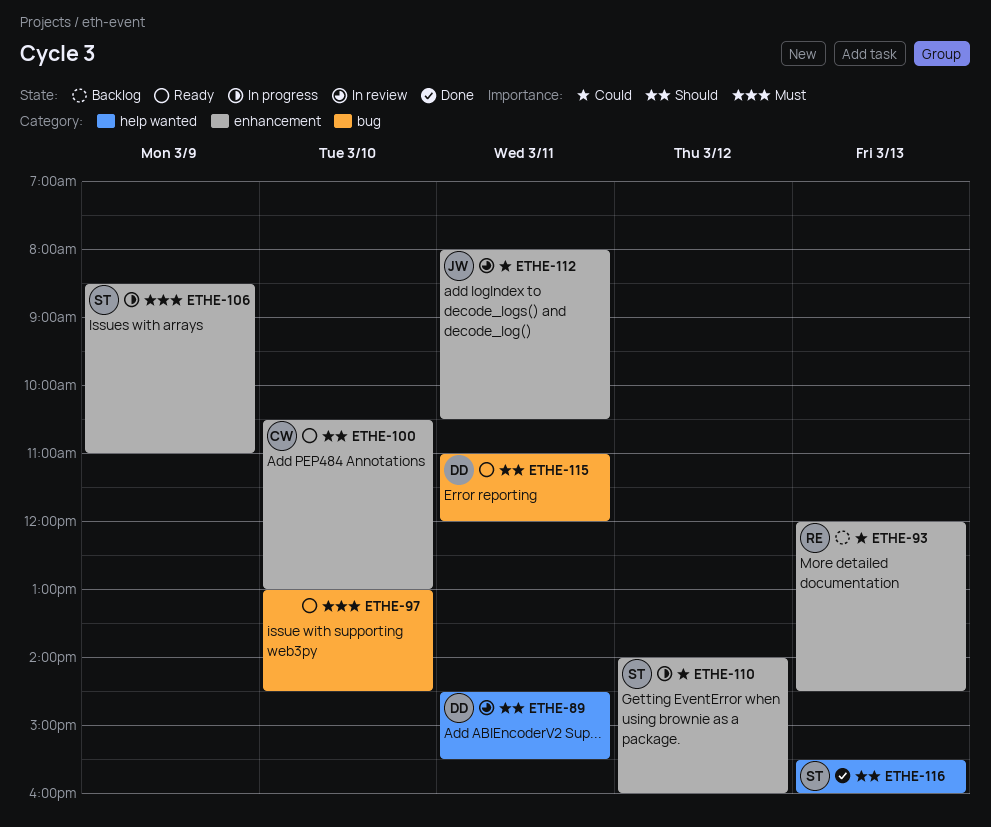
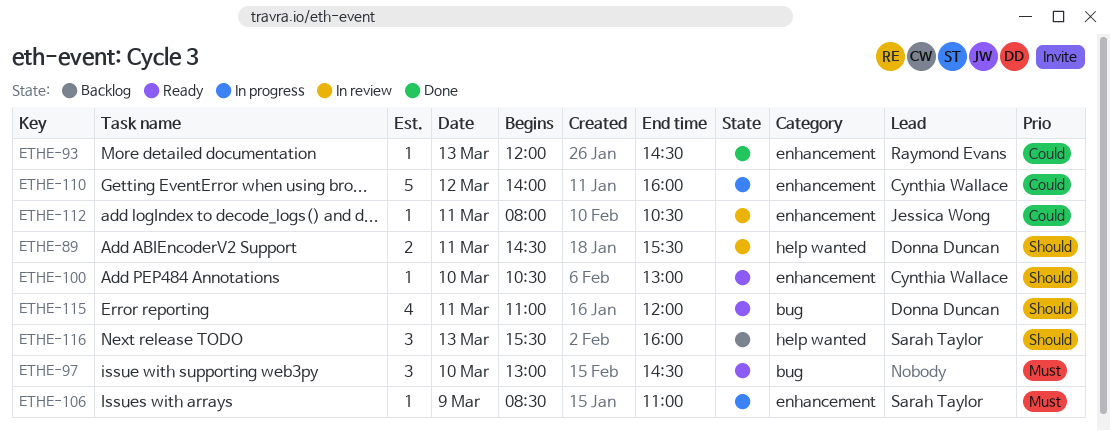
ETHE-93, status: Backlog -> Done
ETHE-110, owner: Sarah Taylor -> Cynthia Wallace
ETHE-116, status: Done -> Backlog

